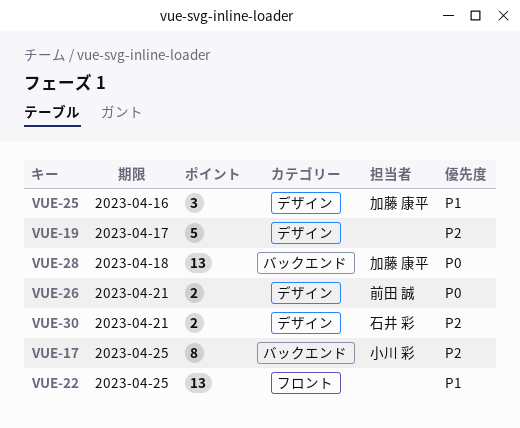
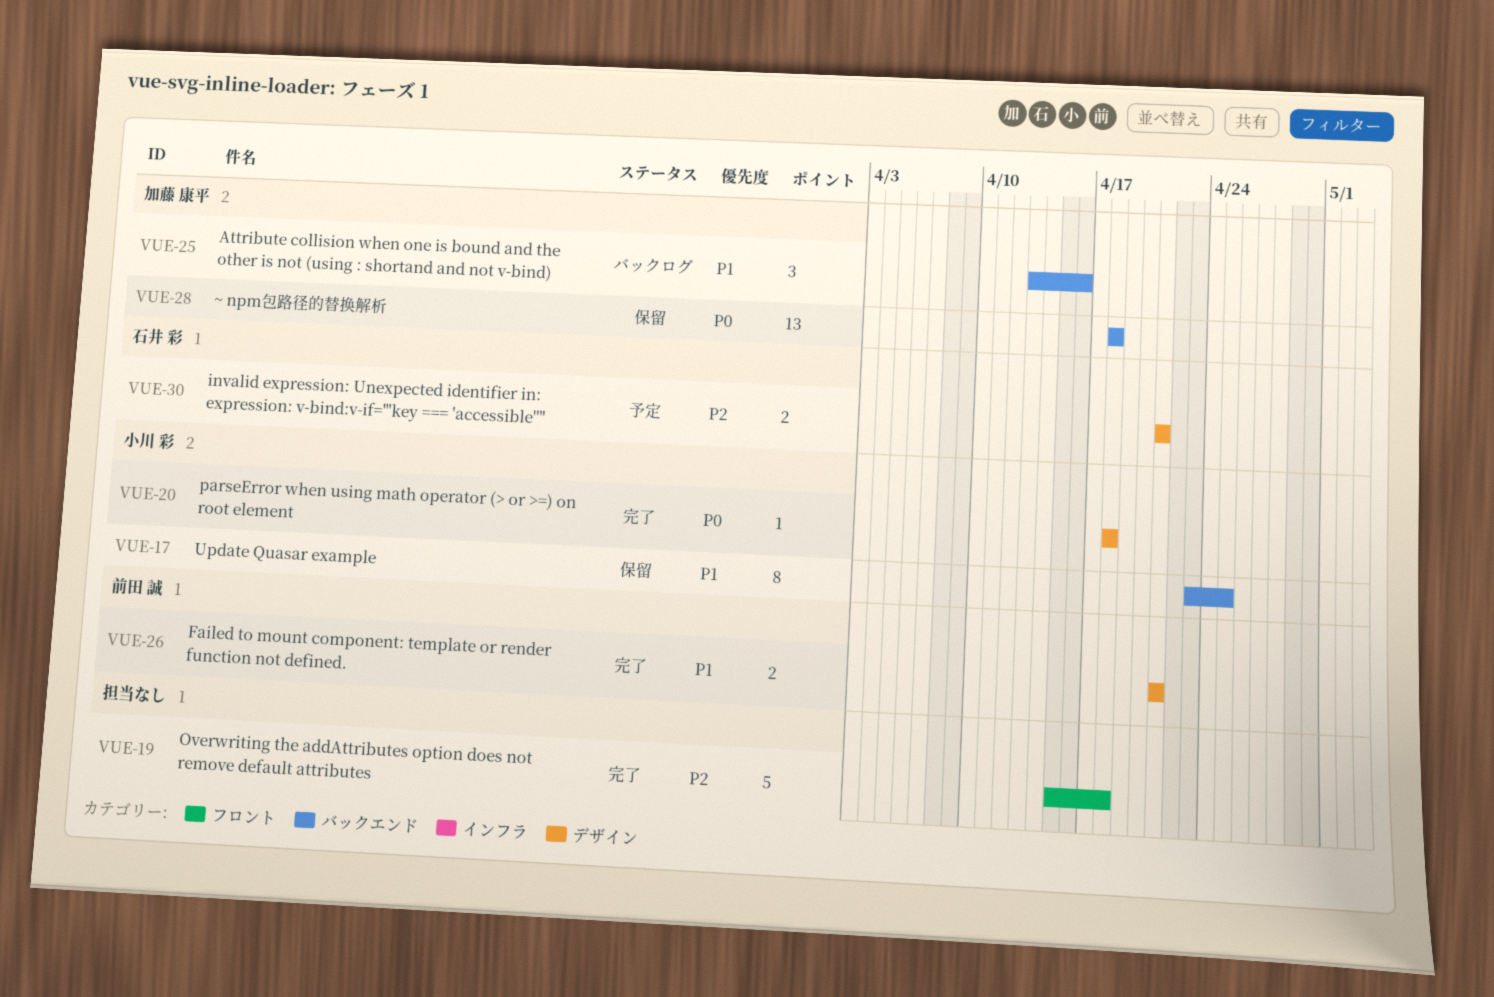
VUE-17, priority: P2 -> P1
VUE-19, label: デザイン -> フロント
VUE-19, due: Apr 17 -> Apr 18
VUE-20: none -> present
VUE-22: present -> none
VUE-25, label: デザイン -> バックエンド
VUE-26, priority: P0 -> P1

